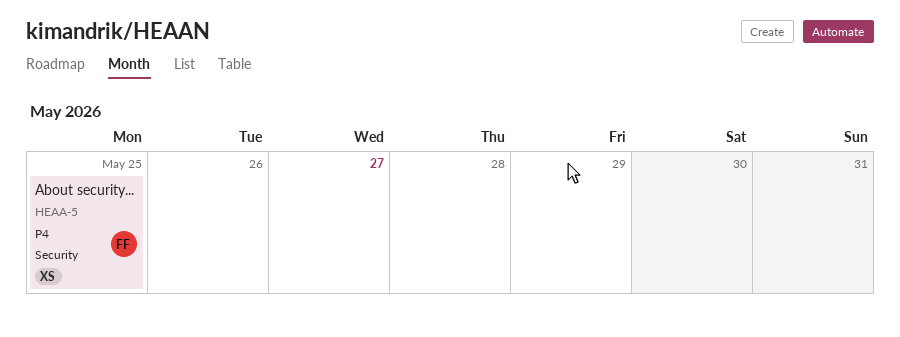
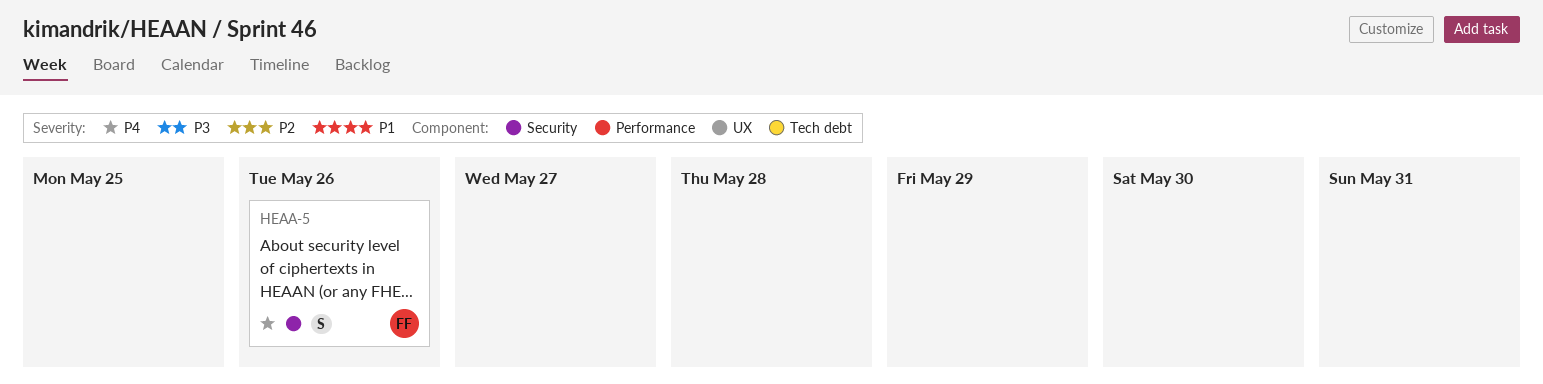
HEAA-5, estimate: XS -> S
HEAA-5, due: May 25 -> May 26

